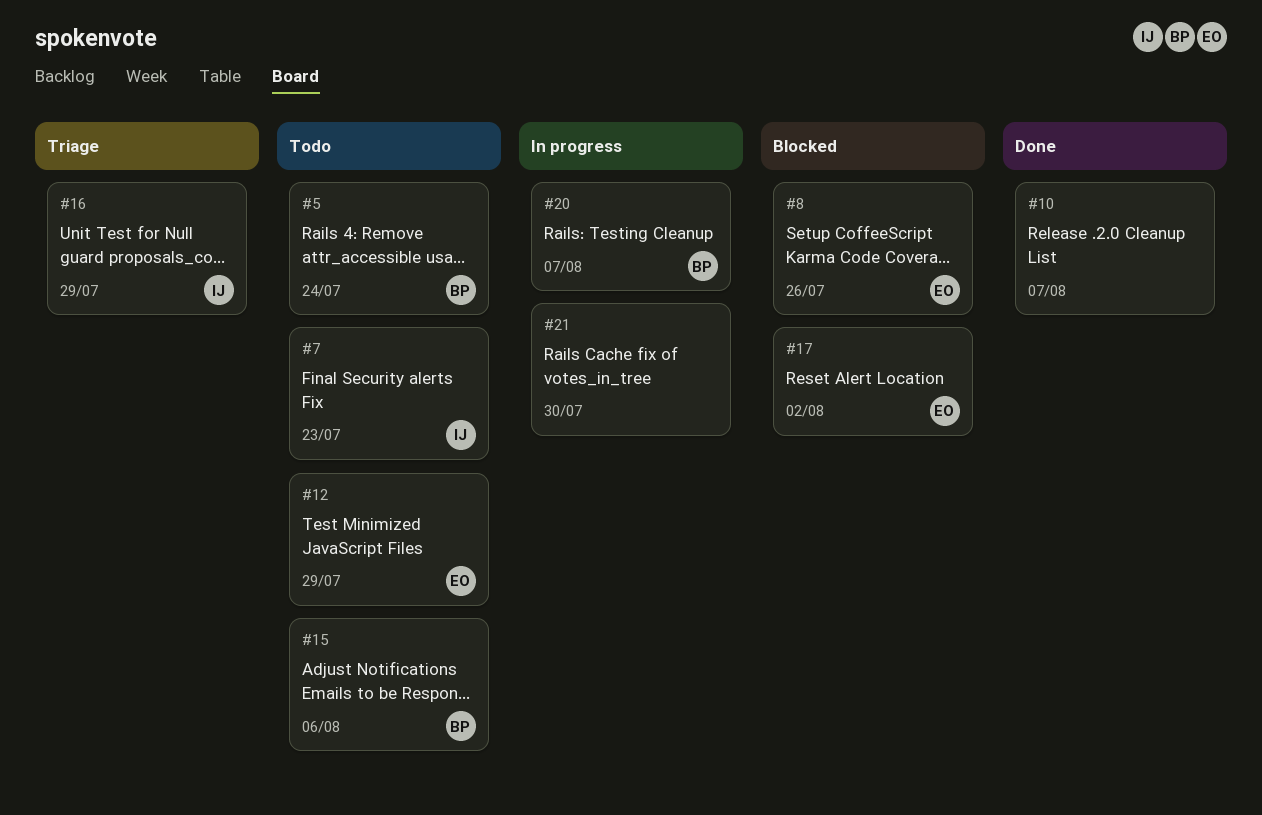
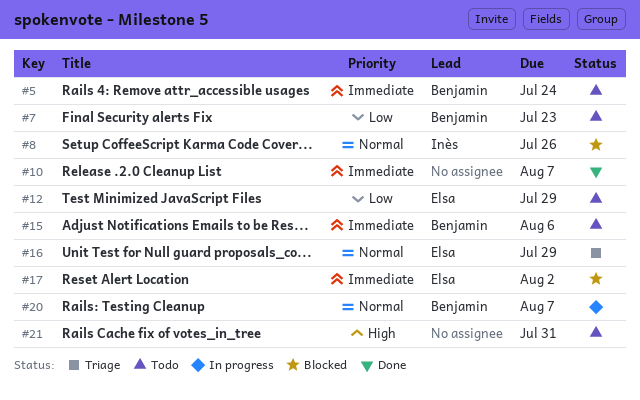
#7, owner: Inès -> Benjamin
#8, owner: Elsa -> Inès
#16, owner: Inès -> Elsa
#21, status: In progress -> Todo
#21, due: Jul 30 -> Jul 31

